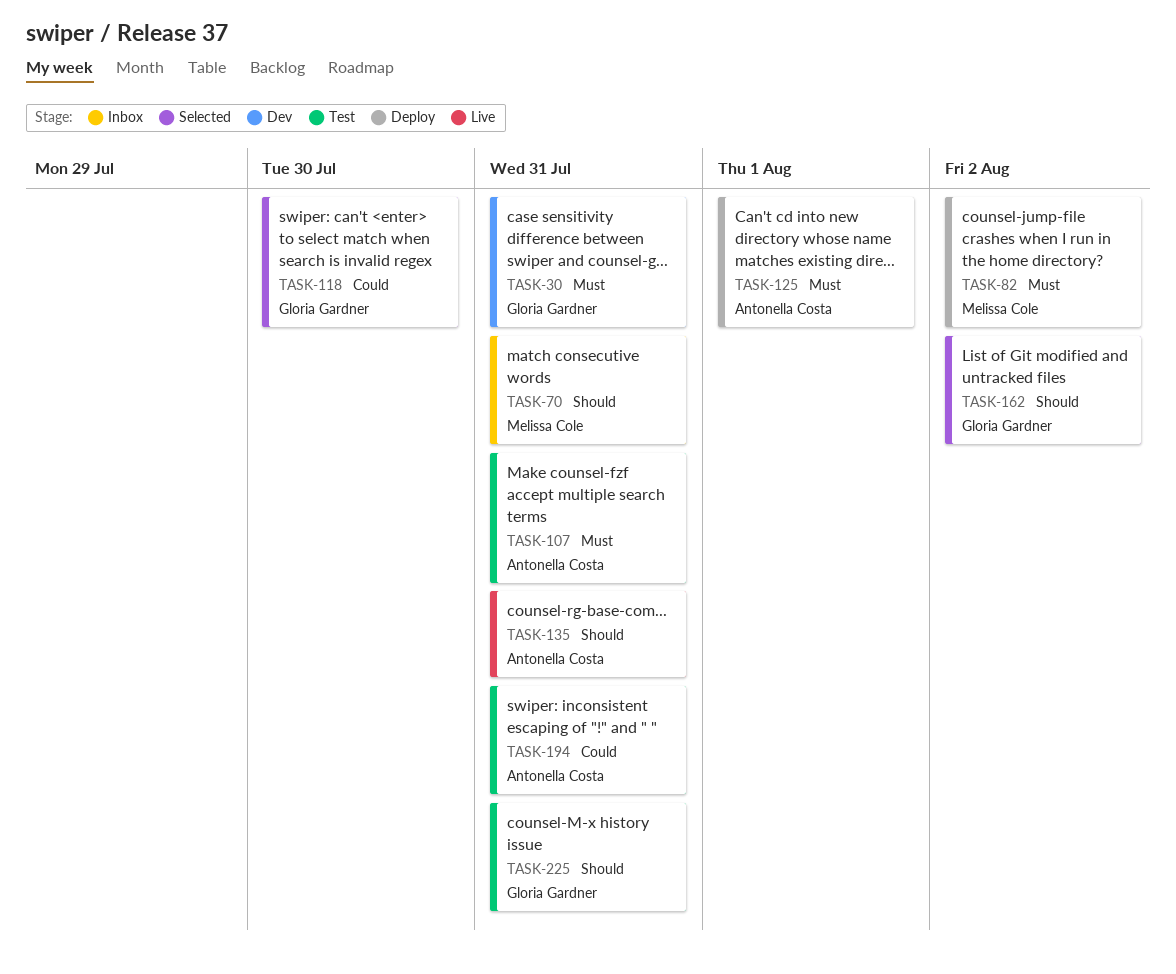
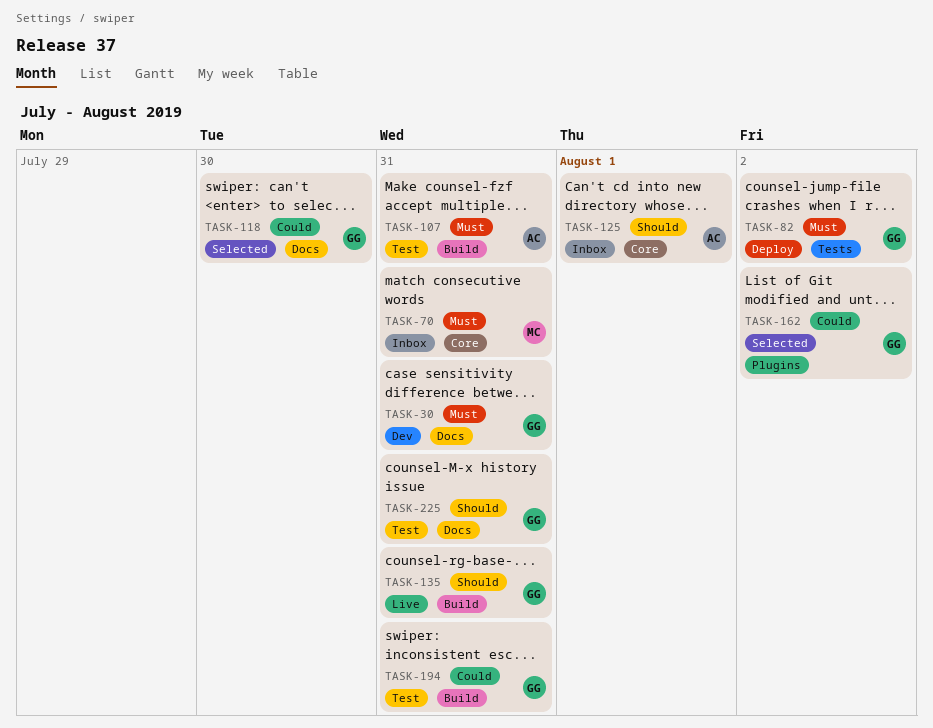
TASK-70, priority: Should -> Must
TASK-82, owner: Melissa Cole -> Gloria Gardner
TASK-125, status: Deploy -> Inbox
TASK-125, priority: Must -> Should
TASK-135, owner: Antonella Costa -> Gloria Gardner
TASK-162, priority: Should -> Could
TASK-194, owner: Antonella Costa -> Gloria Gardner

